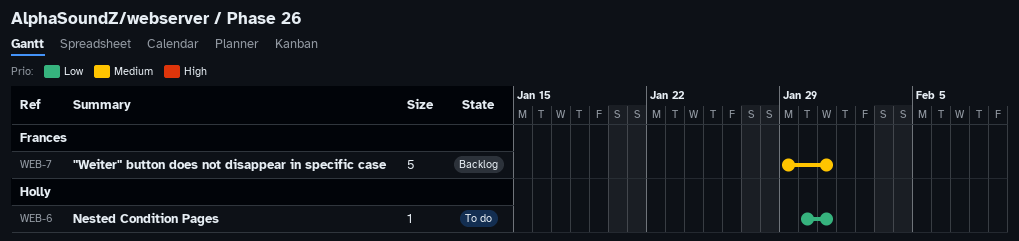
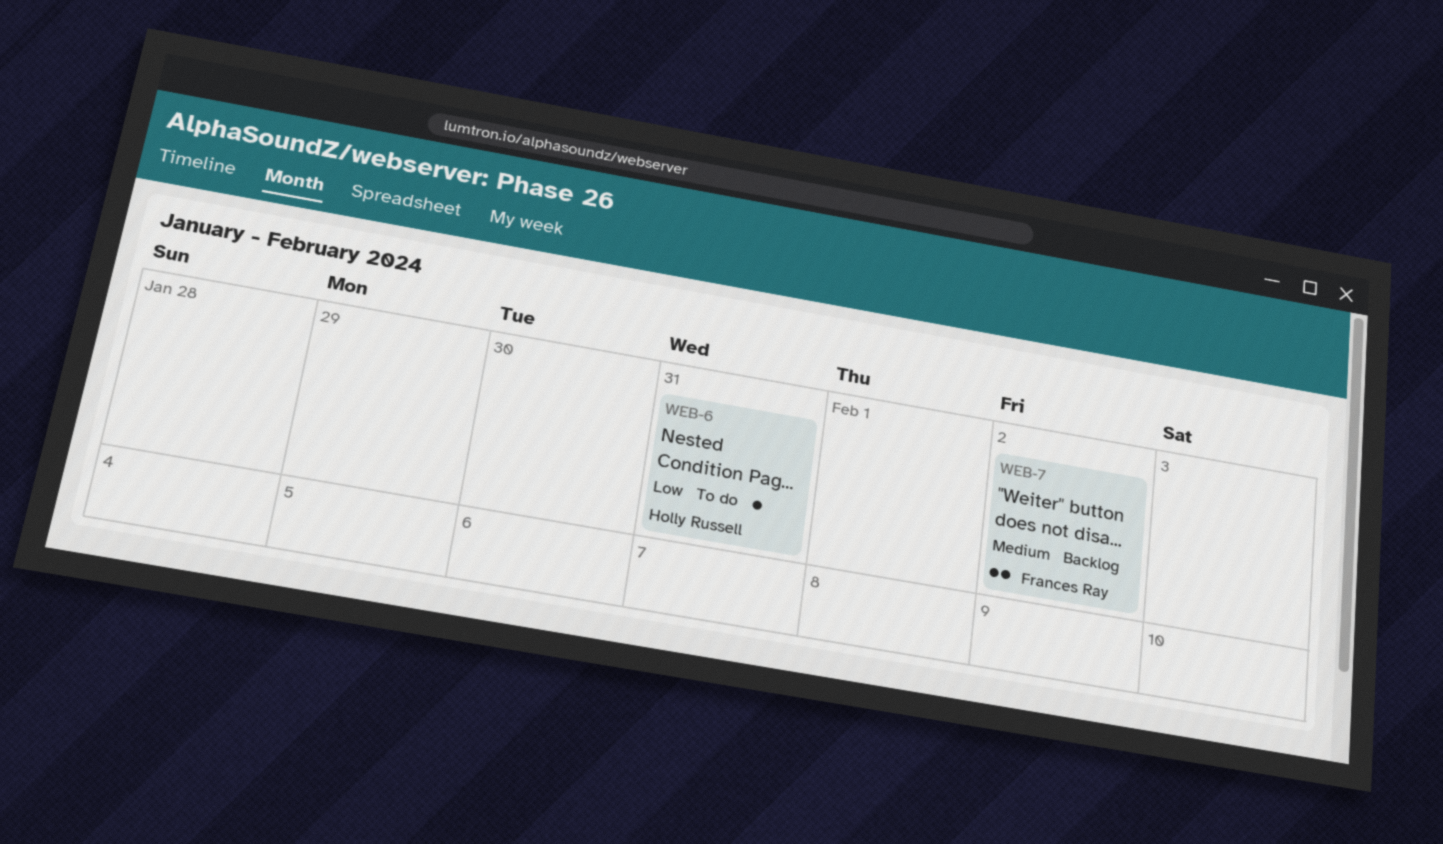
WEB-7, estimate: 5 -> 2
WEB-7, due: Jan 31 -> Feb 2

